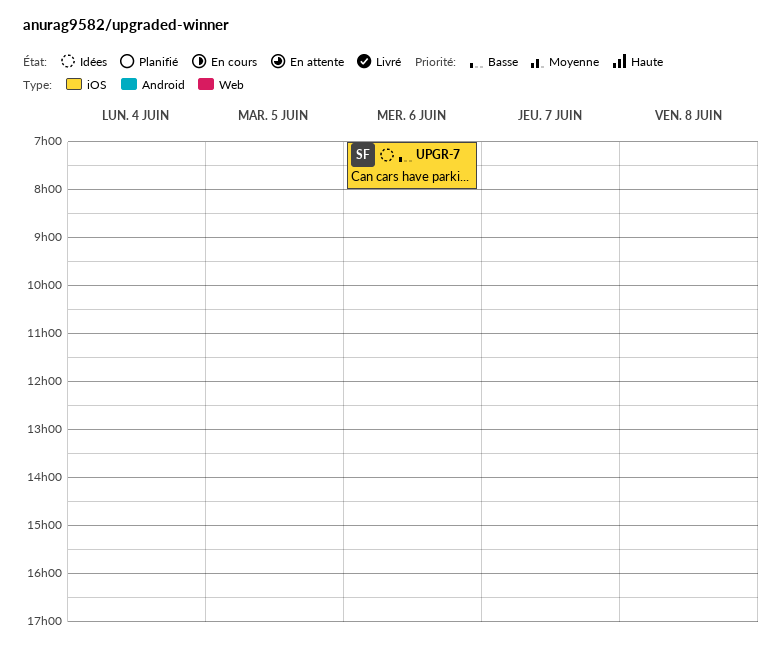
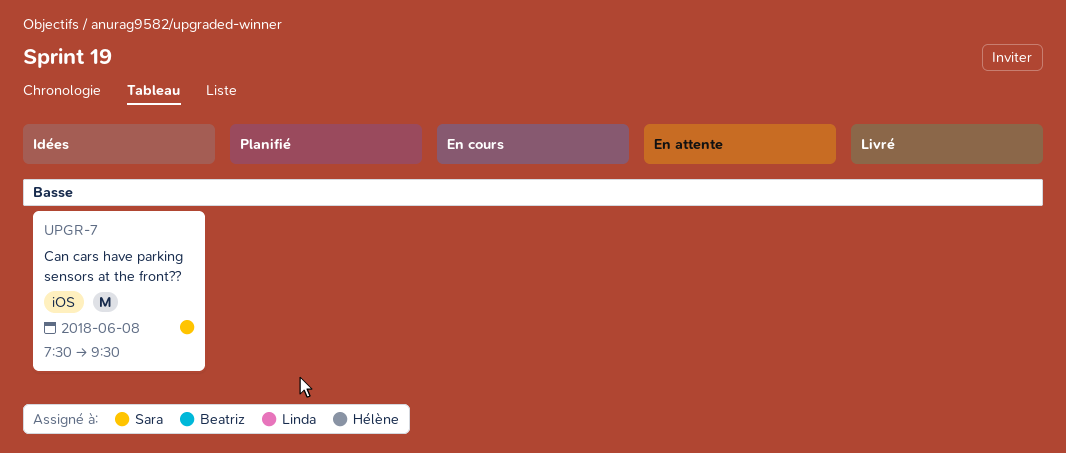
UPGR-7, day: Jun 6 -> Jun 8
UPGR-7, begins: 07:00 -> 07:30
UPGR-7, ends: 08:00 -> 09:30

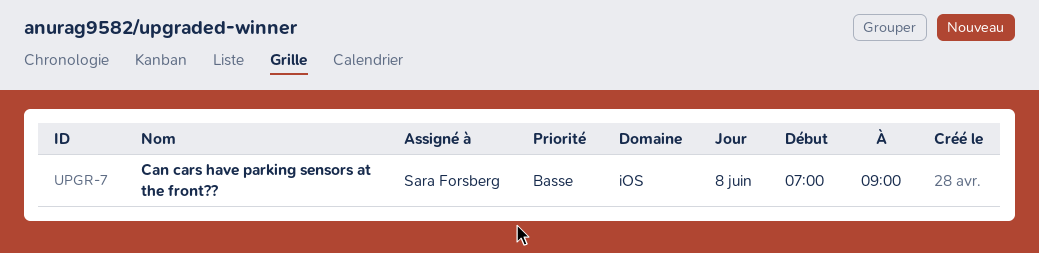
UPGR-7, begins: 07:30 -> 07:00
UPGR-7, ends: 09:30 -> 09:00

